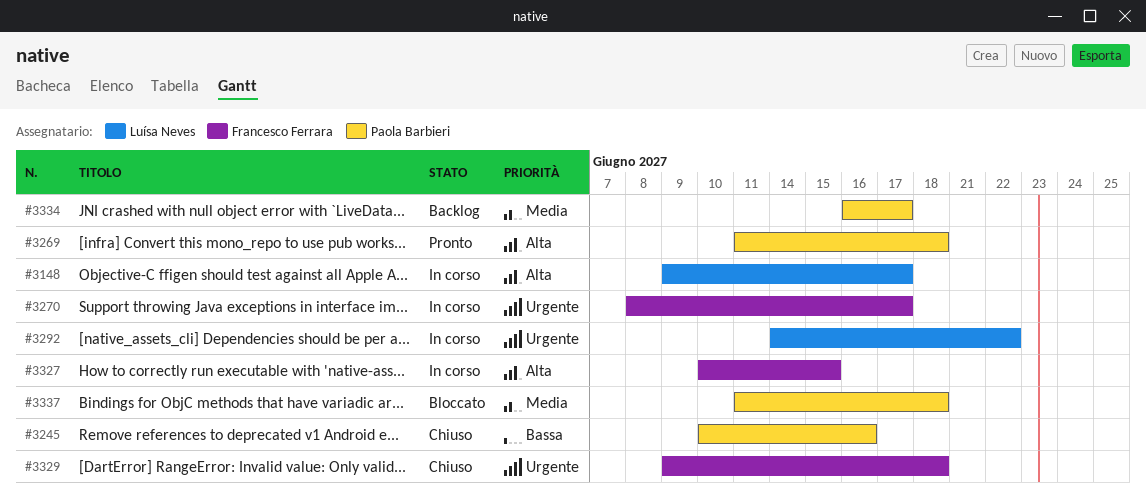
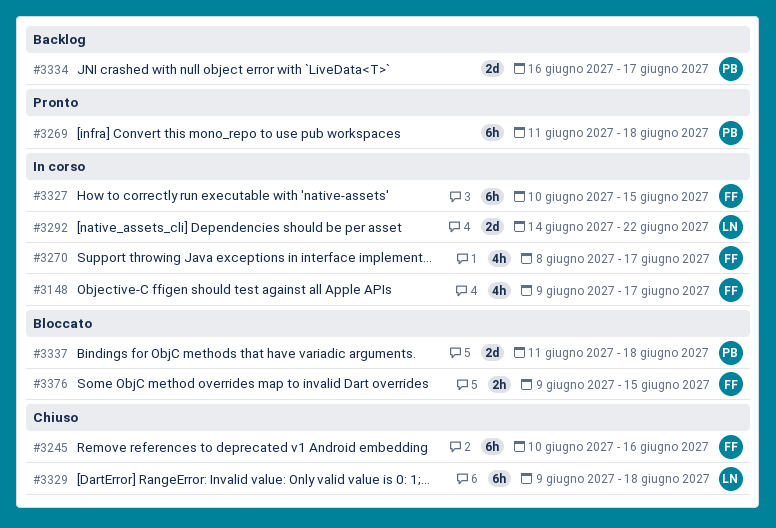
#3148, owner: Luísa Neves -> Francesco Ferrara
#3245, owner: Paola Barbieri -> Francesco Ferrara
#3329, owner: Francesco Ferrara -> Luísa Neves
#3376: none -> present

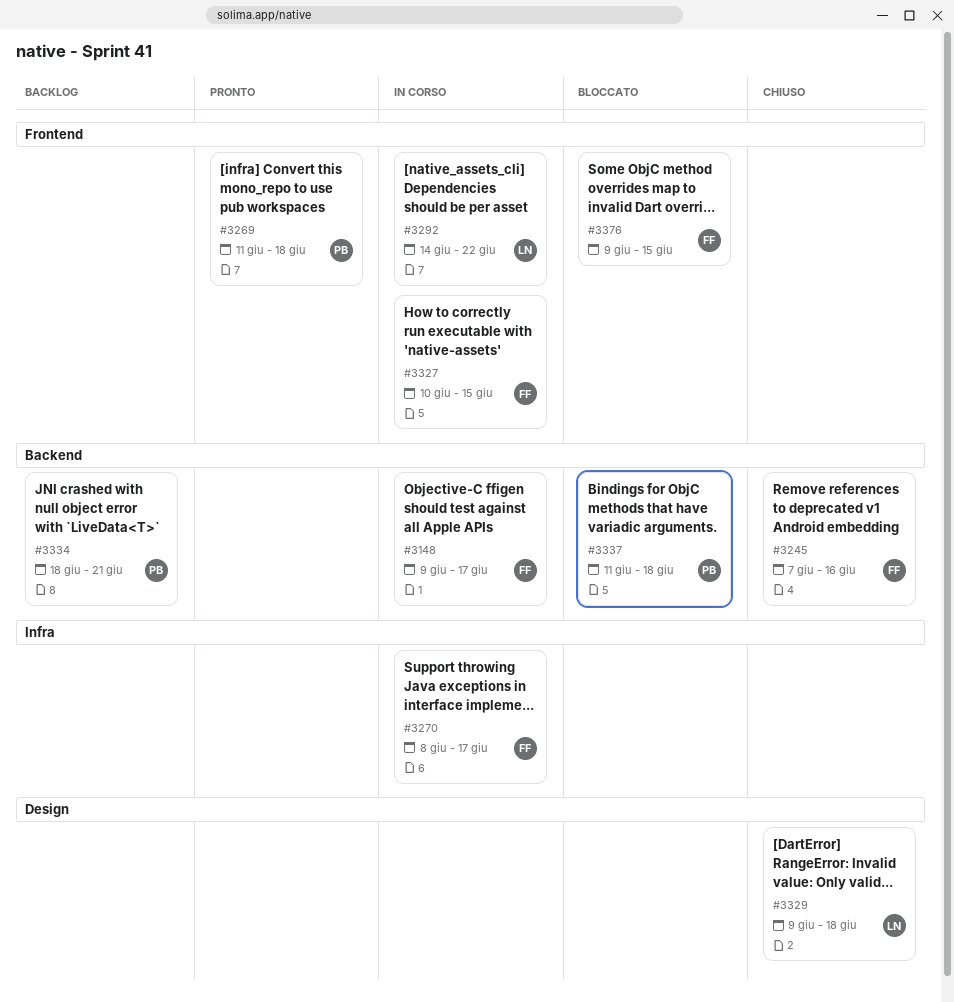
#3245, start: Jun 10 -> Jun 7
#3334, start: Jun 16 -> Jun 18
#3334, due: Jun 17 -> Jun 21

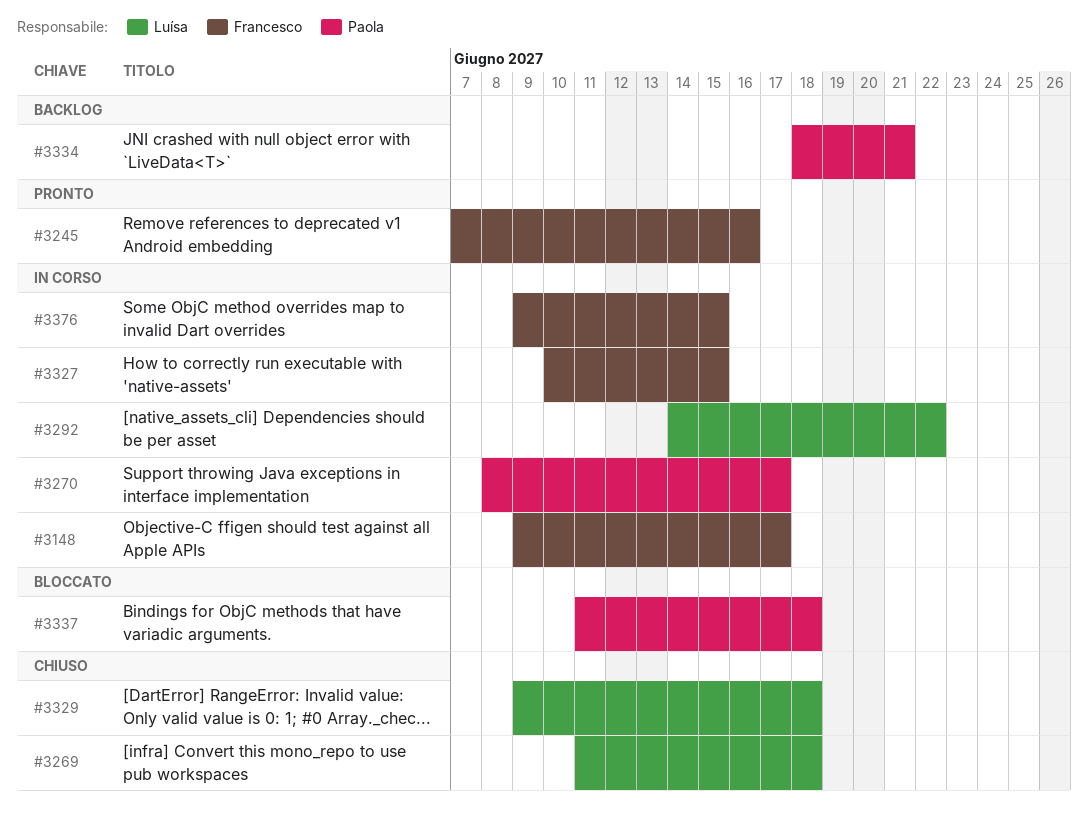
#3245, status: Chiuso -> Pronto
#3269, status: Pronto -> Chiuso
#3269, owner: Paola -> Luísa
#3270, owner: Francesco -> Paola
#3376, status: Bloccato -> In corso

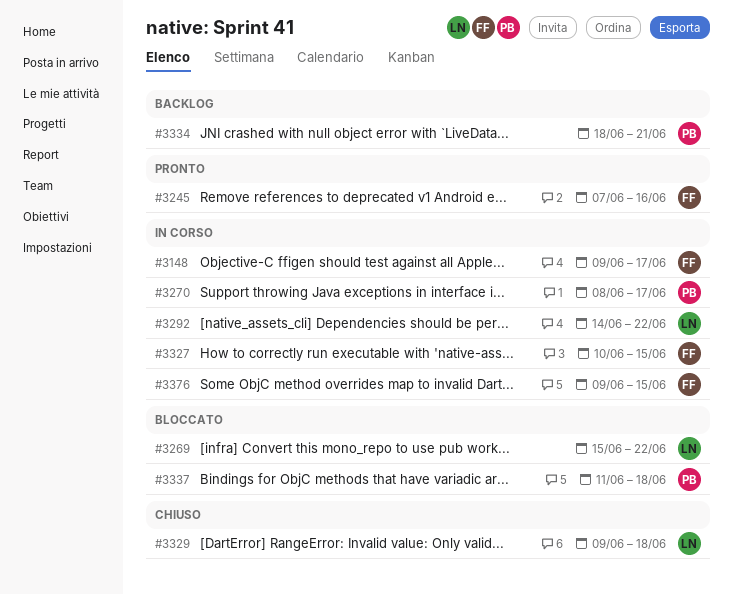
#3269, status: Chiuso -> Bloccato
#3269, start: Jun 11 -> Jun 15
#3269, due: Jun 18 -> Jun 22

